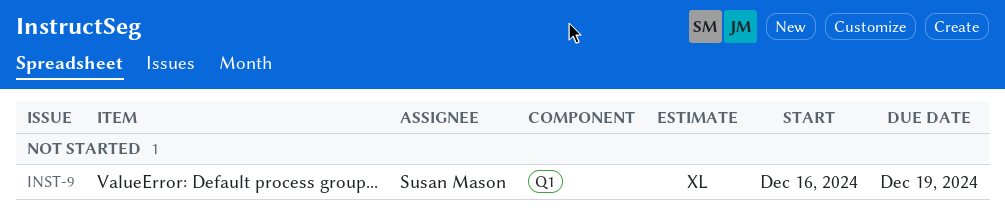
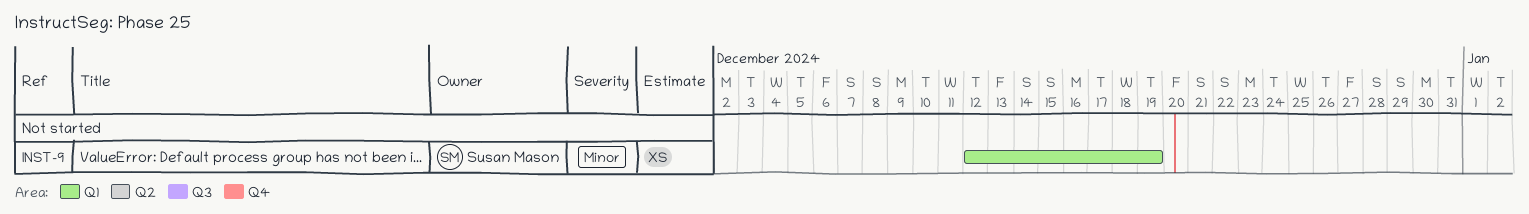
INST-9, estimate: XL -> XS
INST-9, start: Dec 16 -> Dec 12

